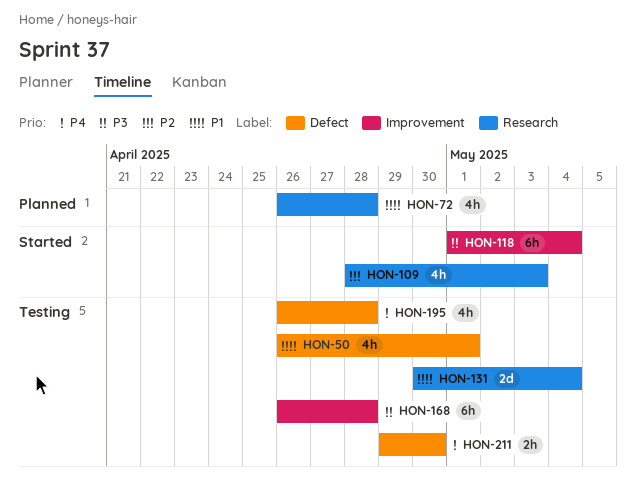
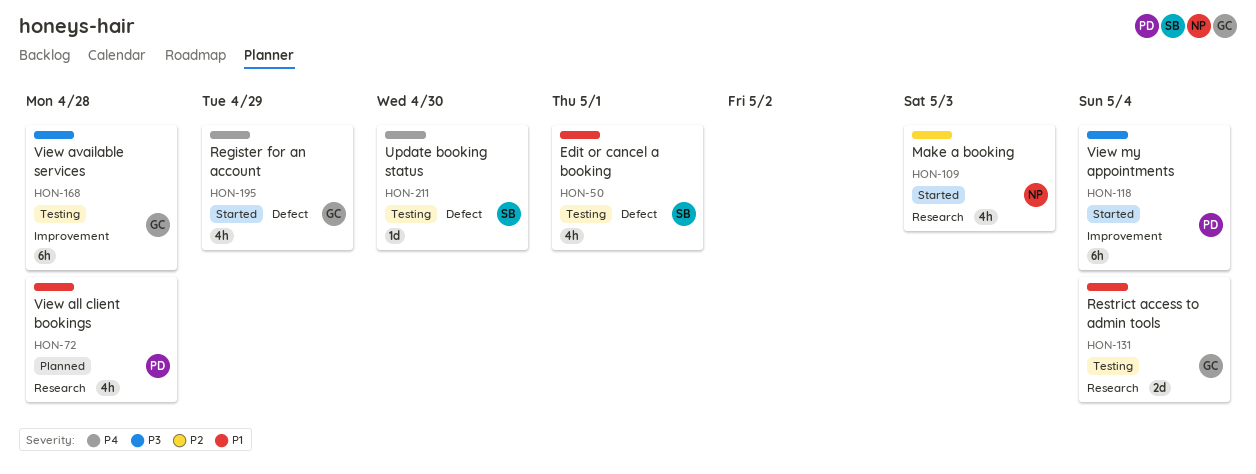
HON-195, status: Testing -> Started
HON-195, due: Apr 28 -> Apr 29
HON-211, estimate: 2h -> 1d

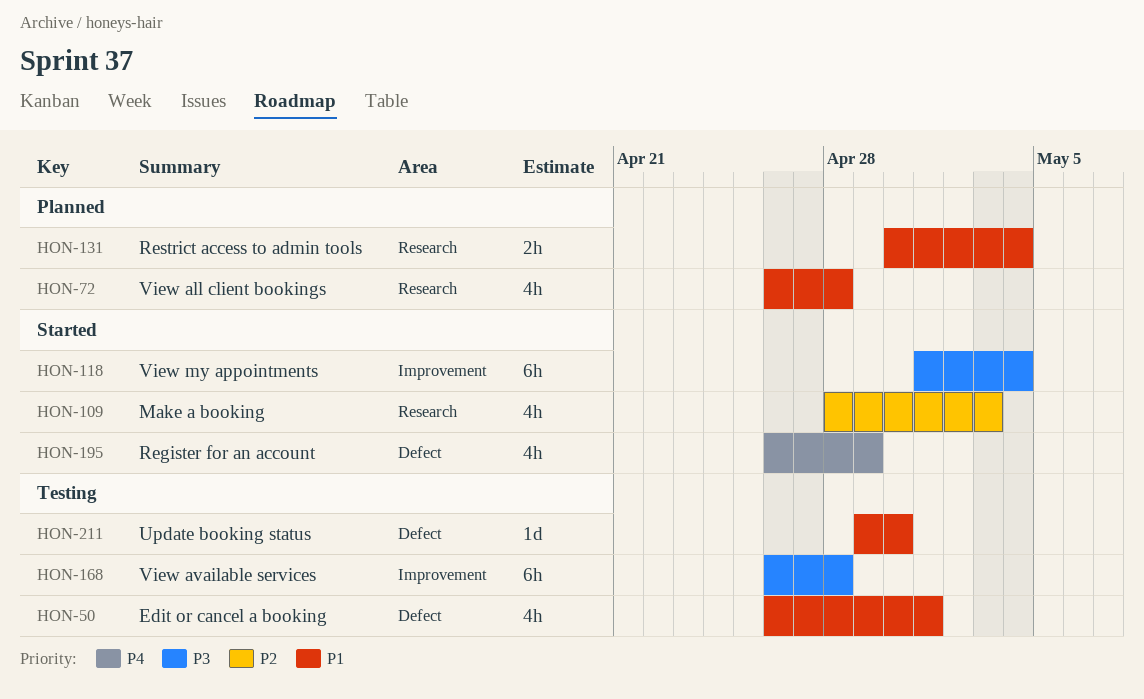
HON-131, status: Testing -> Planned
HON-131, estimate: 2d -> 2h
HON-211, priority: P4 -> P1

